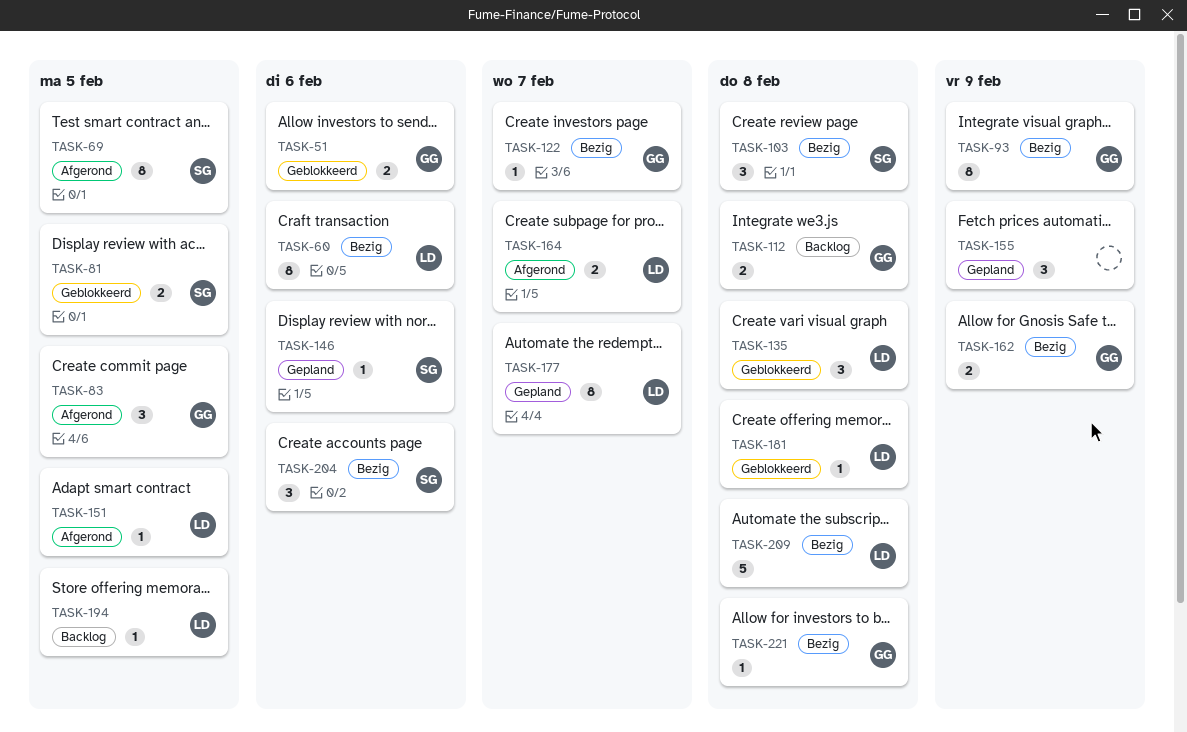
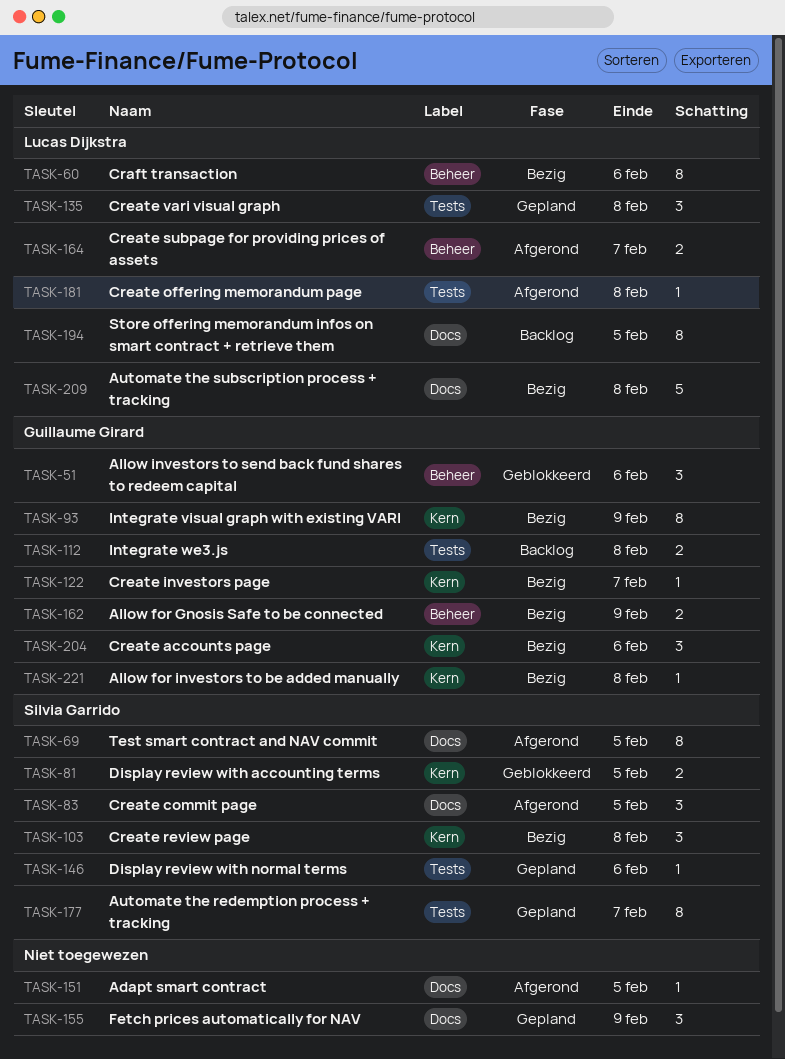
TASK-51, estimate: 2 -> 3
TASK-83, owner: Guillaume Girard -> Silvia Garrido
TASK-135, status: Geblokkeerd -> Gepland
TASK-151, owner: Lucas Dijkstra -> none
TASK-177, owner: Lucas Dijkstra -> Silvia Garrido
TASK-181, status: Geblokkeerd -> Afgerond
TASK-194, estimate: 1 -> 8
TASK-204, owner: Silvia Garrido -> Guillaume Girard

